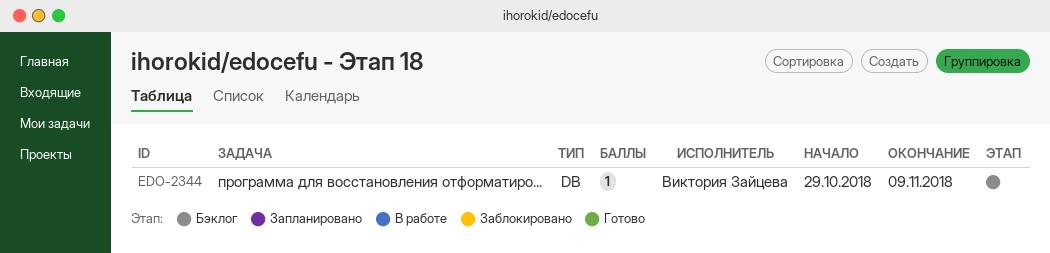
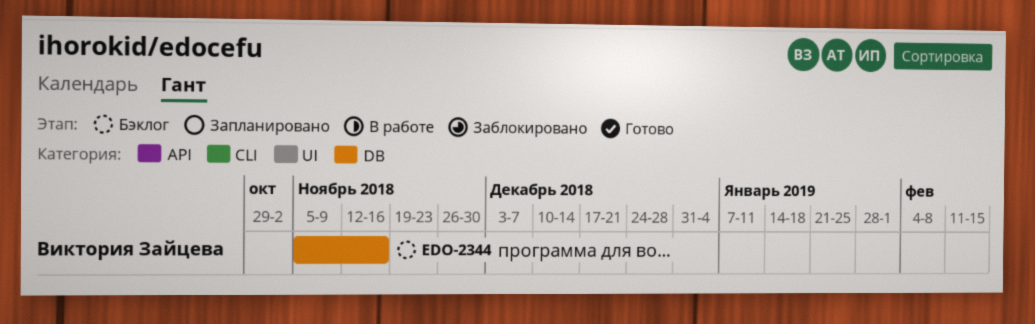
EDO-2344, start: Oct 29 -> Nov 5
EDO-2344, due: Nov 9 -> Nov 16

